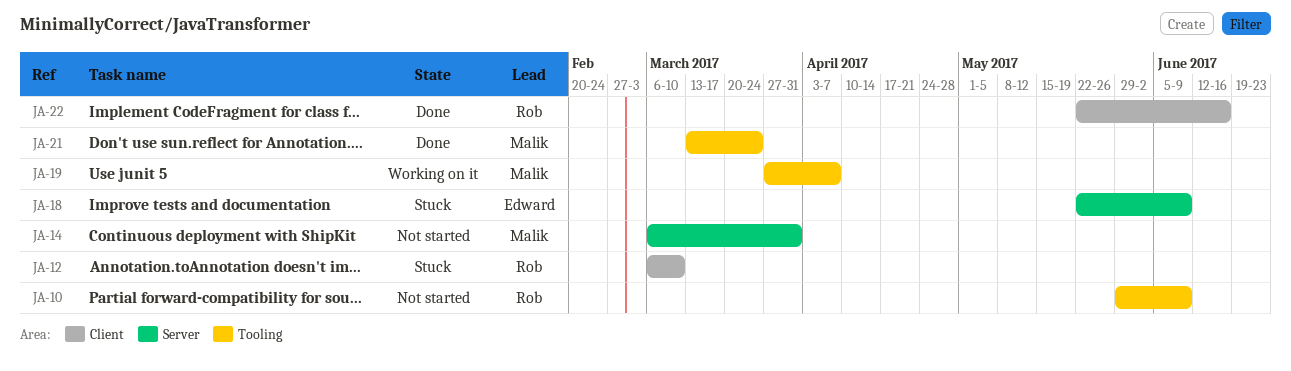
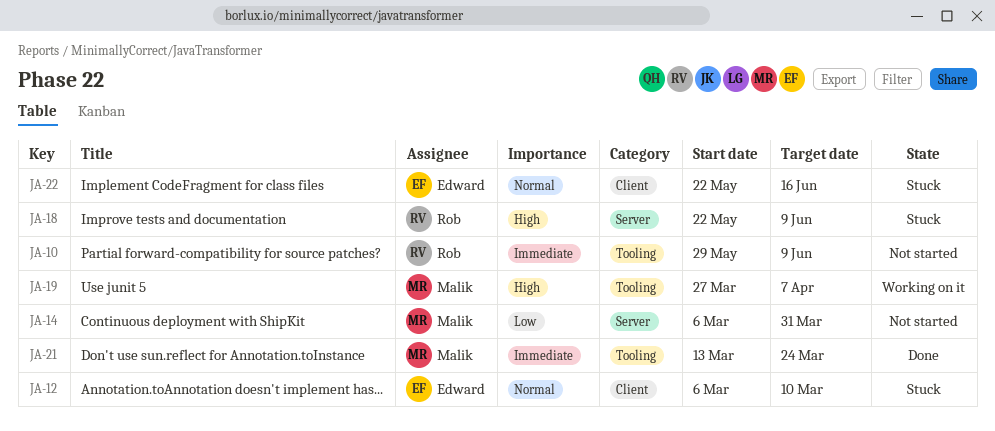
JA-12, owner: Rob -> Edward
JA-18, owner: Edward -> Rob
JA-22, status: Done -> Stuck
JA-22, owner: Rob -> Edward

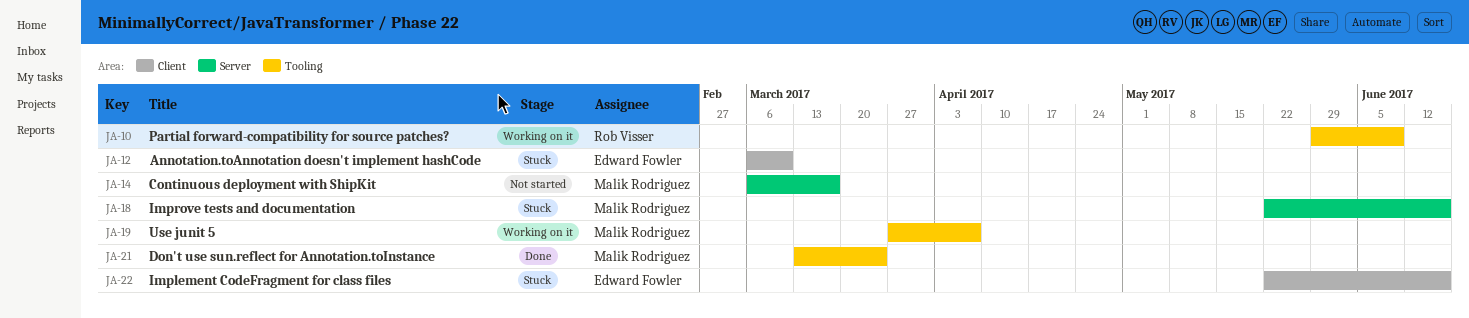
JA-10, status: Not started -> Working on it
JA-14, due: Mar 31 -> Mar 17
JA-18, owner: Rob Visser -> Malik Rodriguez
JA-18, due: Jun 9 -> Jun 16

